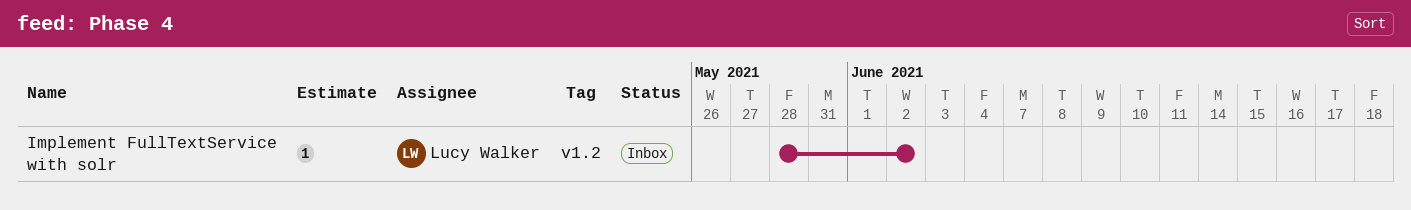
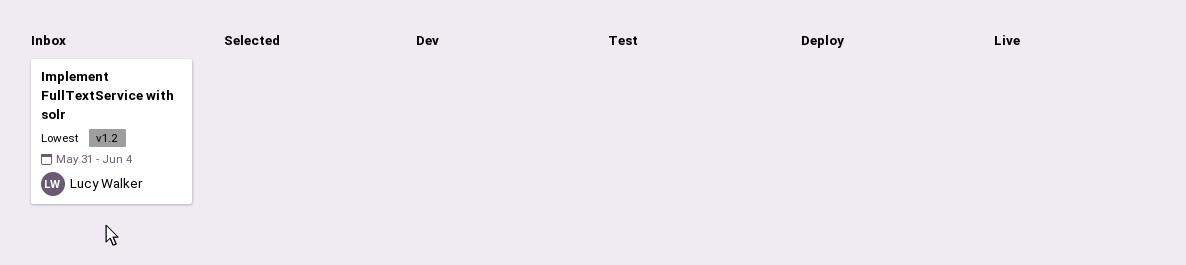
Implement FullTextService with solr, start: May 28 -> May 31
Implement FullTextService with solr, due: Jun 2 -> Jun 4

